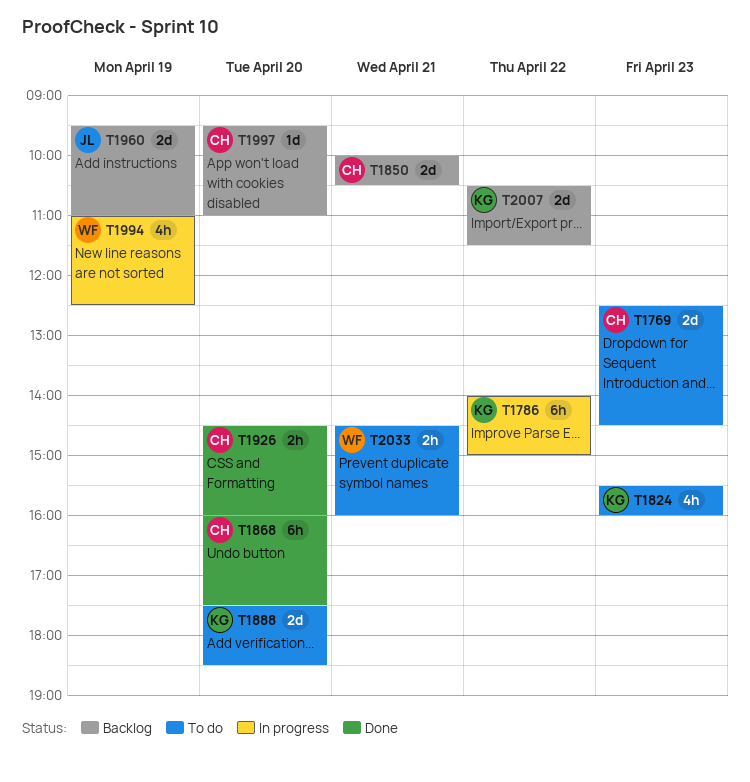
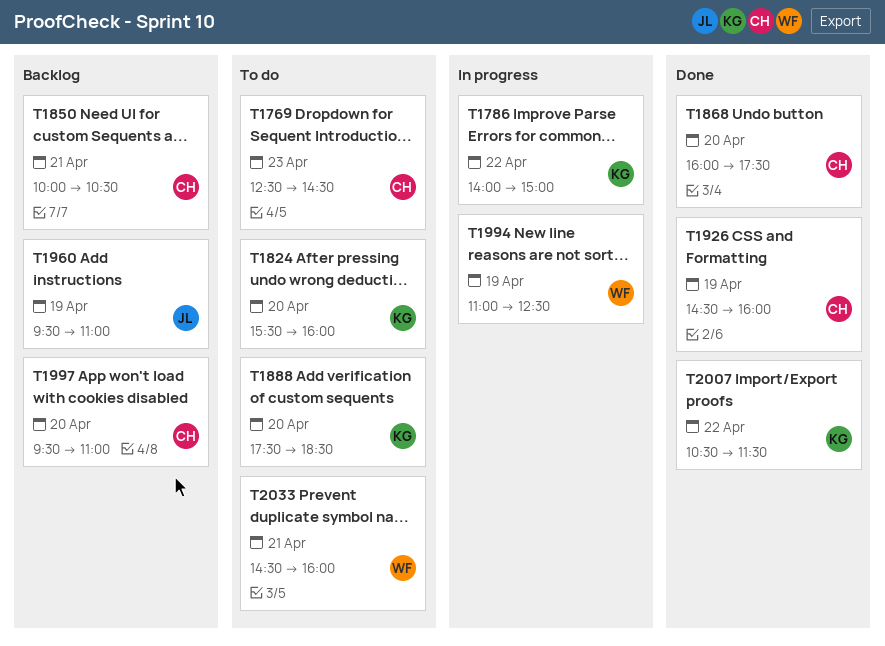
T1824, day: Apr 23 -> Apr 20
T1926, day: Apr 20 -> Apr 19
T2007, status: Backlog -> Done

